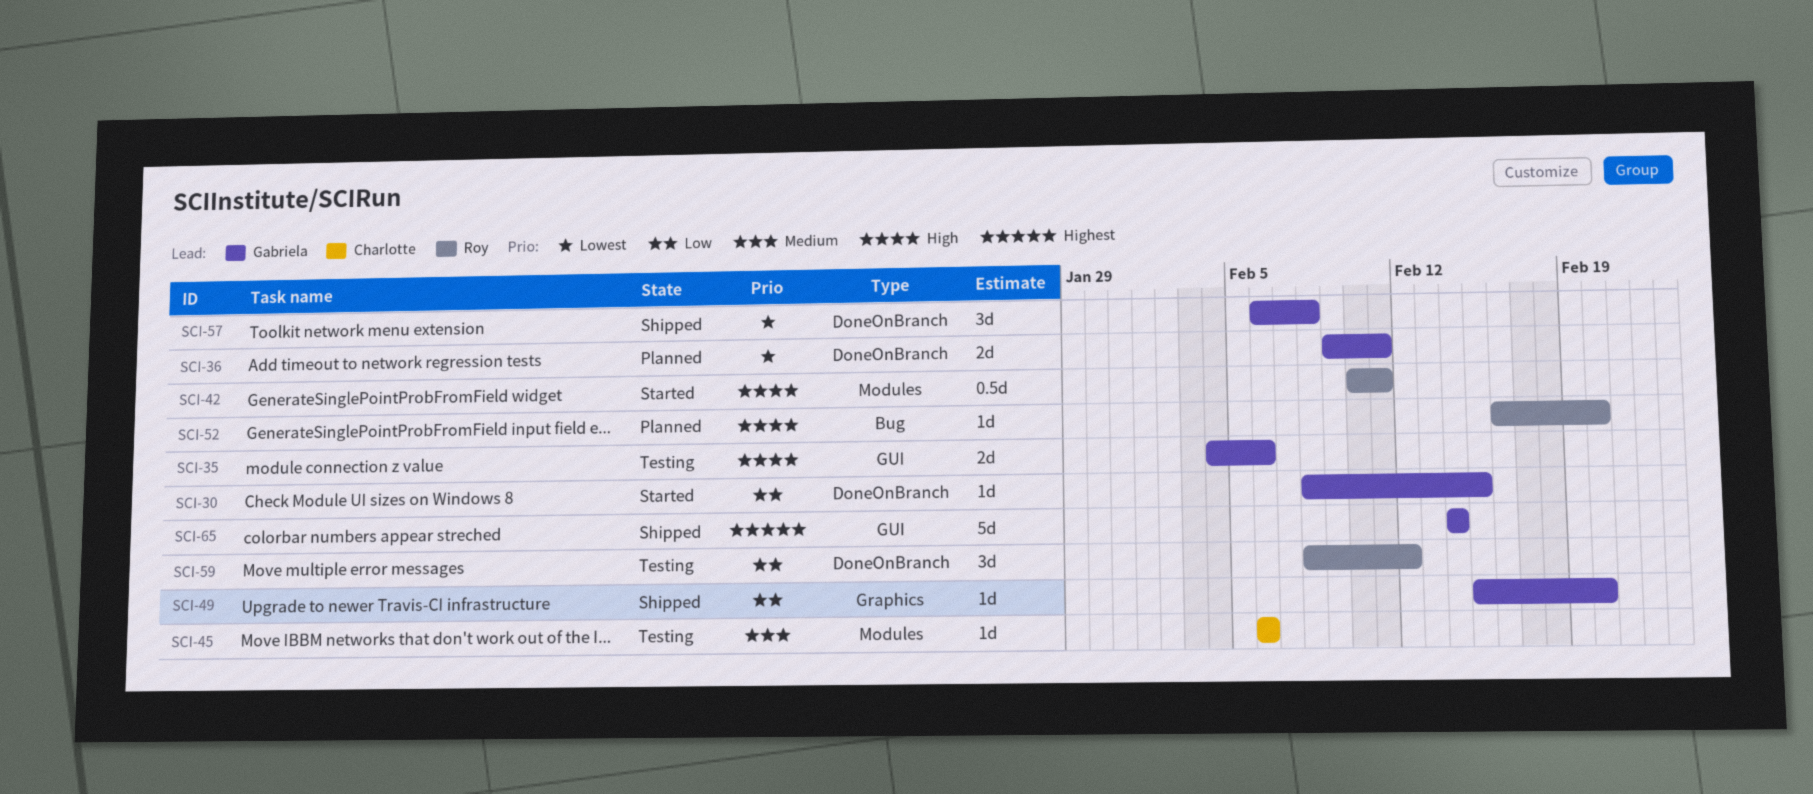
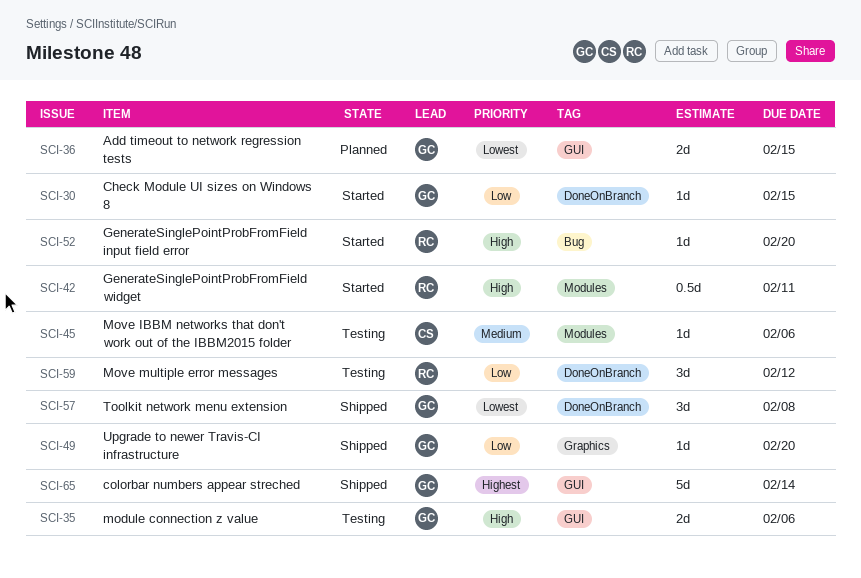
SCI-36, label: DoneOnBranch -> GUI
SCI-36, due: Feb 11 -> Feb 15
SCI-52, status: Planned -> Started

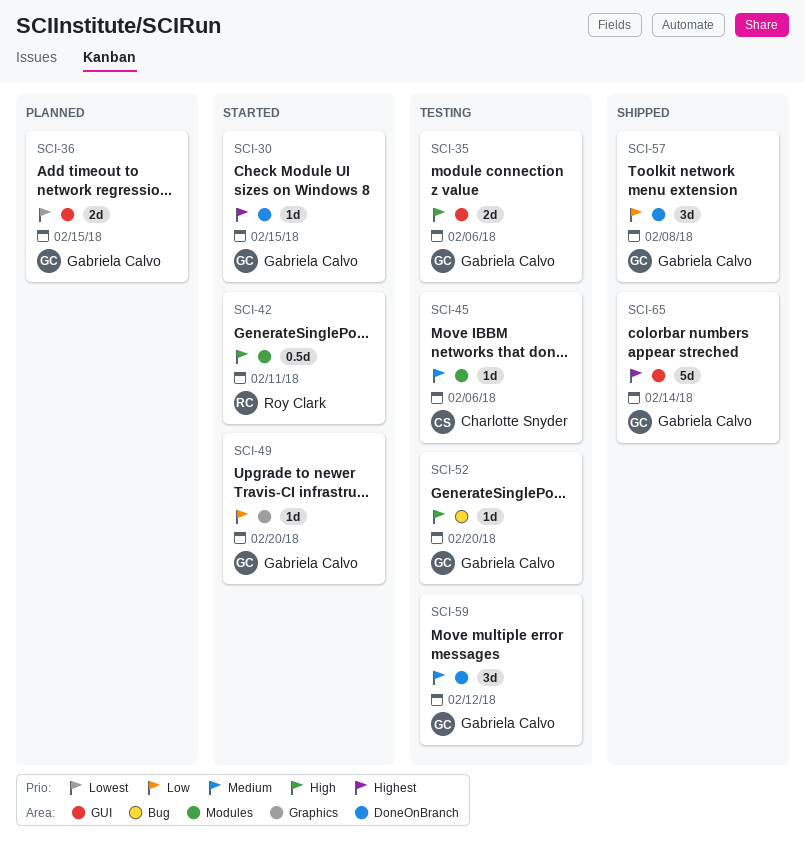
SCI-30, priority: Low -> Highest
SCI-49, status: Shipped -> Started
SCI-52, status: Started -> Testing
SCI-52, owner: Roy Clark -> Gabriela Calvo
SCI-57, priority: Lowest -> Low
SCI-59, owner: Roy Clark -> Gabriela Calvo
SCI-59, priority: Low -> Medium

